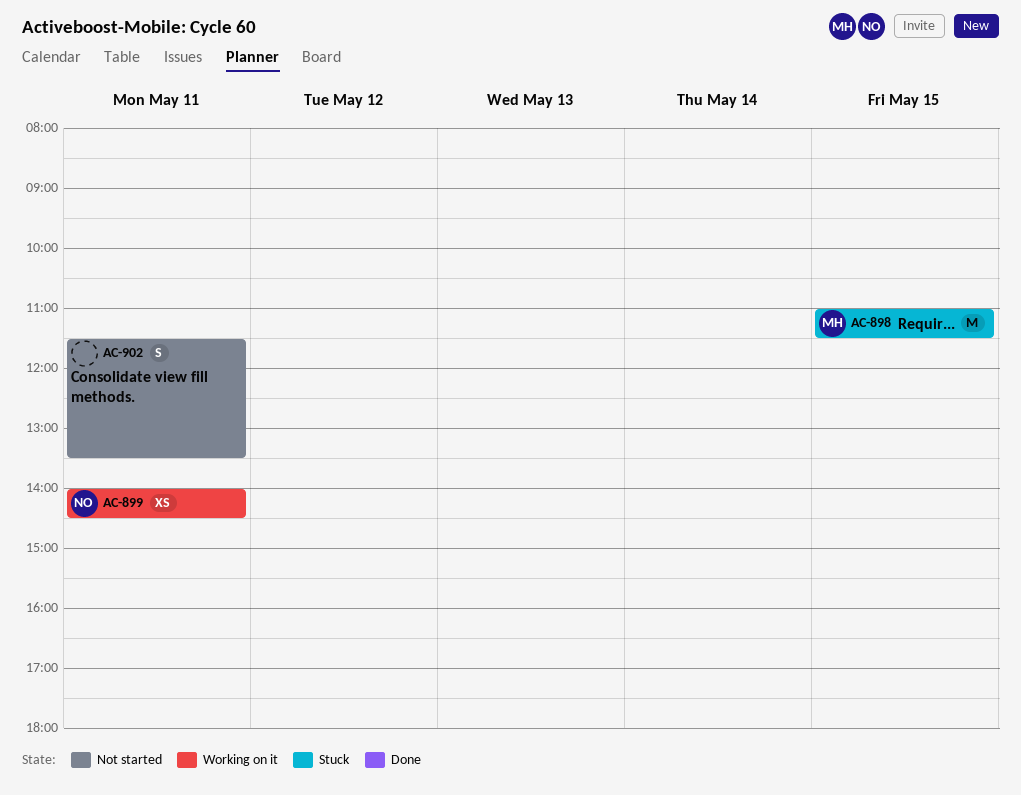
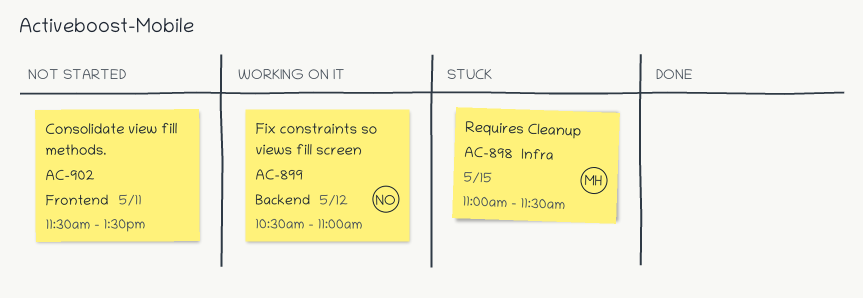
AC-899, day: May 11 -> May 12
AC-899, begins: 14:00 -> 10:30
AC-899, ends: 14:30 -> 11:00

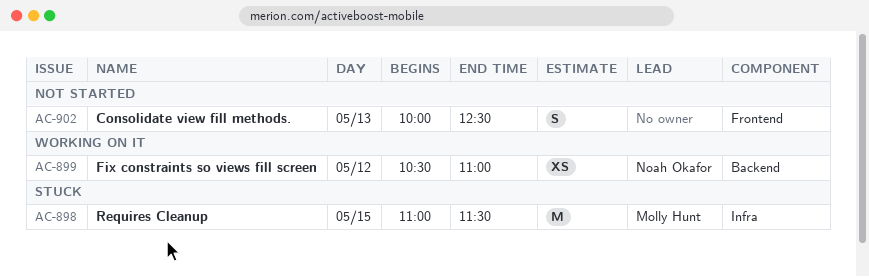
AC-902, day: May 11 -> May 13
AC-902, begins: 11:30 -> 10:00
AC-902, ends: 13:30 -> 12:30

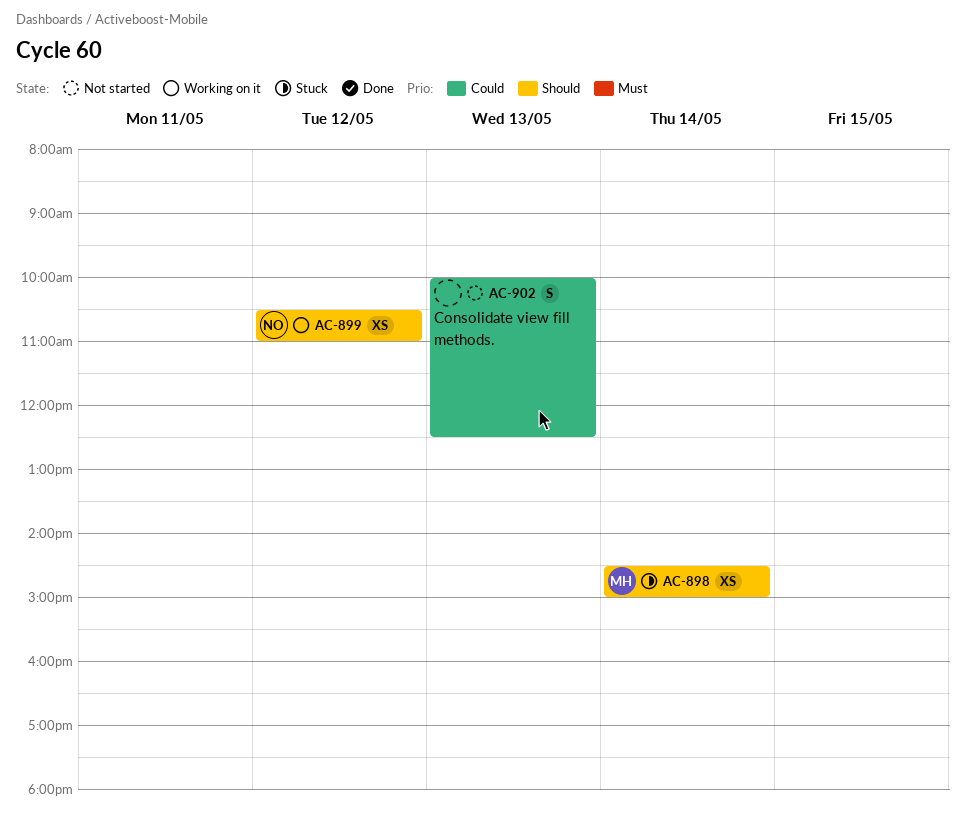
AC-898, estimate: M -> XS
AC-898, day: May 15 -> May 14
AC-898, begins: 11:00 -> 14:30
AC-898, ends: 11:30 -> 15:00

